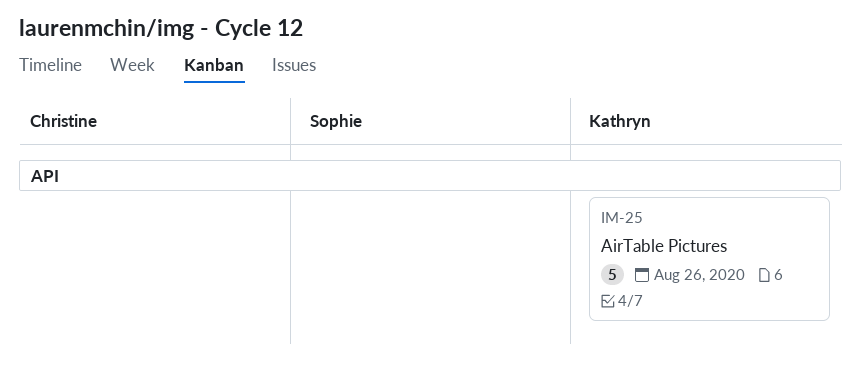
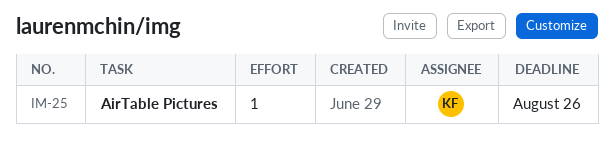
IM-25, estimate: 5 -> 1

